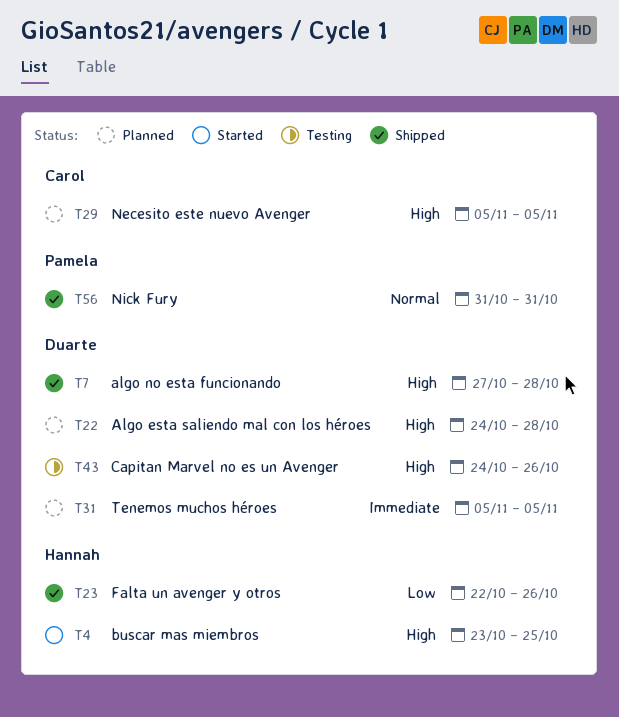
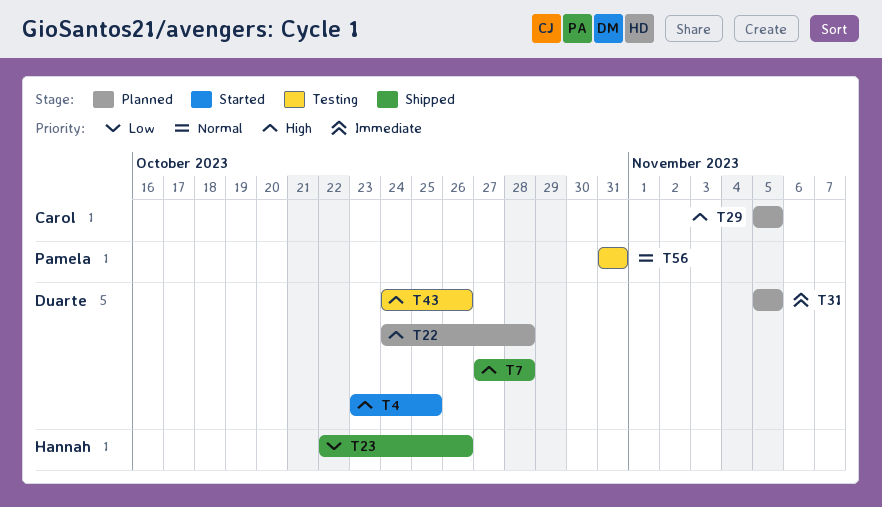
T4, owner: Hannah -> Duarte
T56, status: Shipped -> Testing

